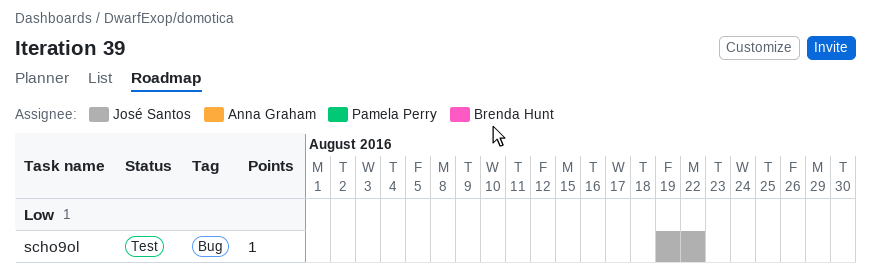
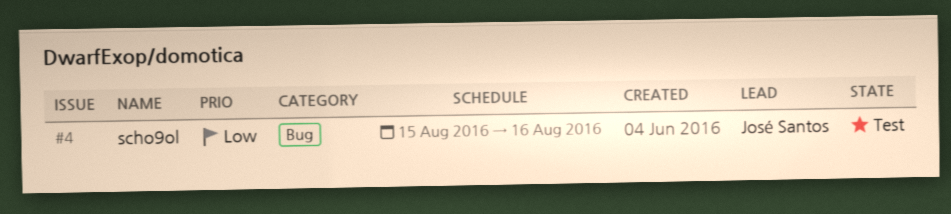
scho9ol, start: Aug 19 -> Aug 15
scho9ol, due: Aug 22 -> Aug 16

